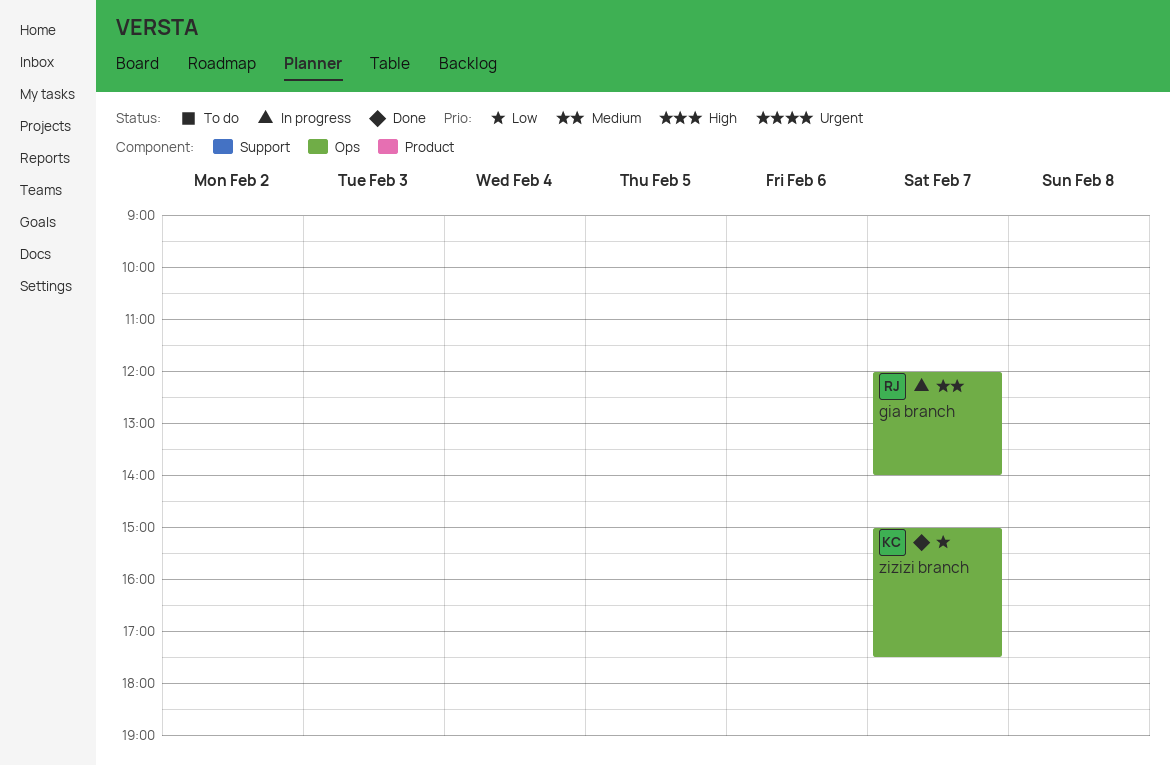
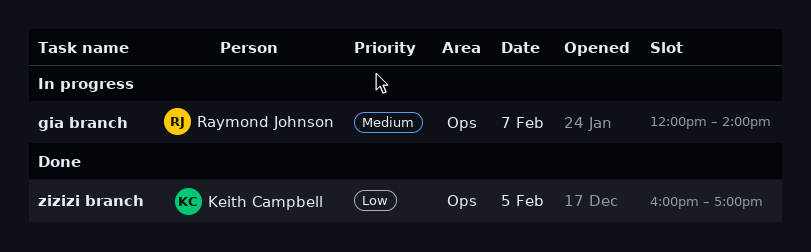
zizizi branch, day: Feb 7 -> Feb 5
zizizi branch, begins: 15:00 -> 16:00
zizizi branch, ends: 17:30 -> 17:00

